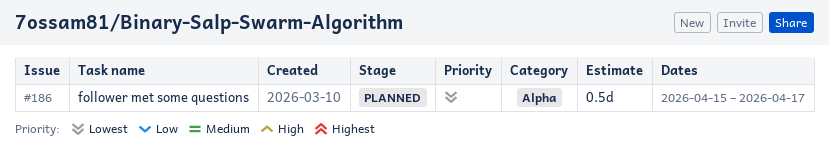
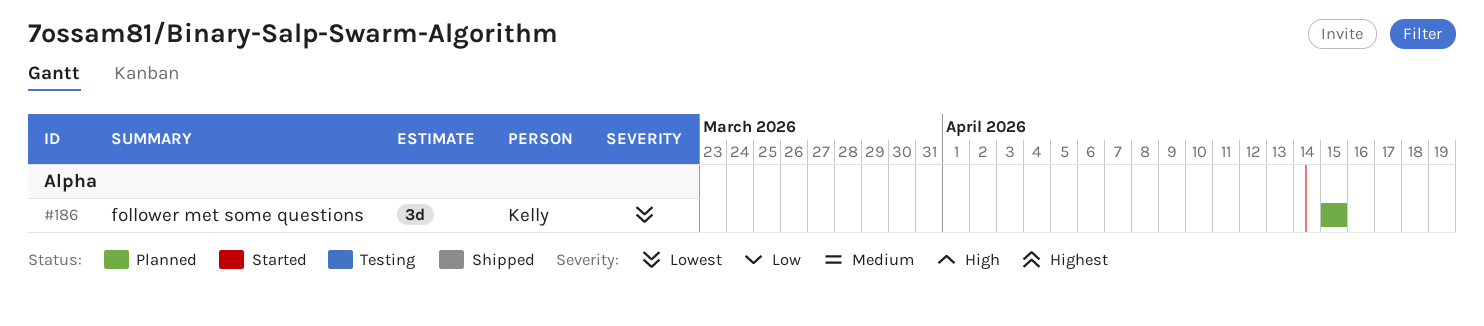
#186, estimate: 0.5d -> 3d
#186, due: Apr 17 -> Apr 15

